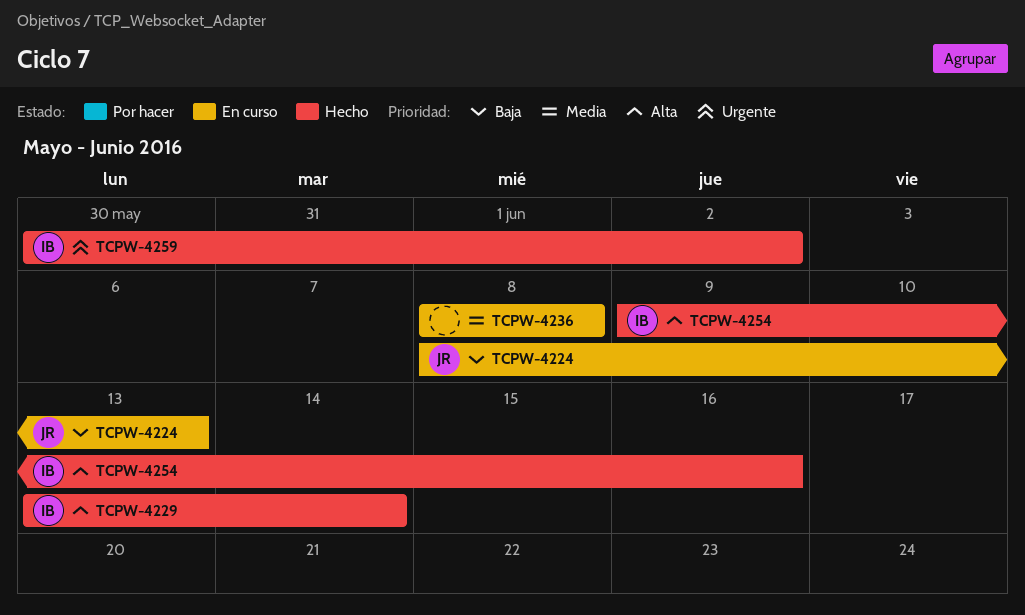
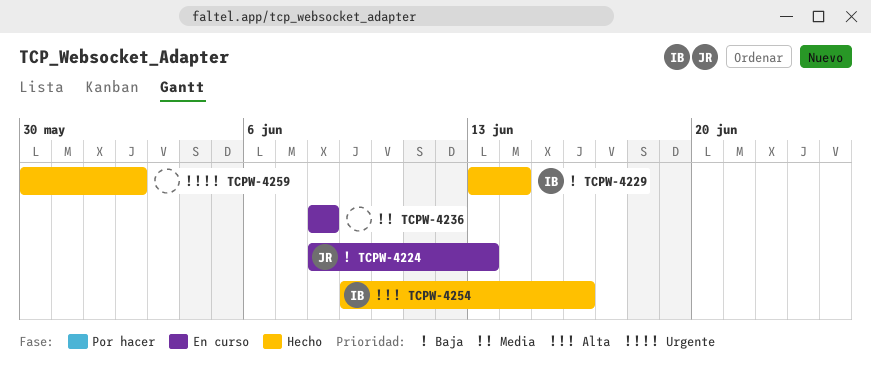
TCPW-4229, priority: Alta -> Baja
TCPW-4259, owner: IB -> none

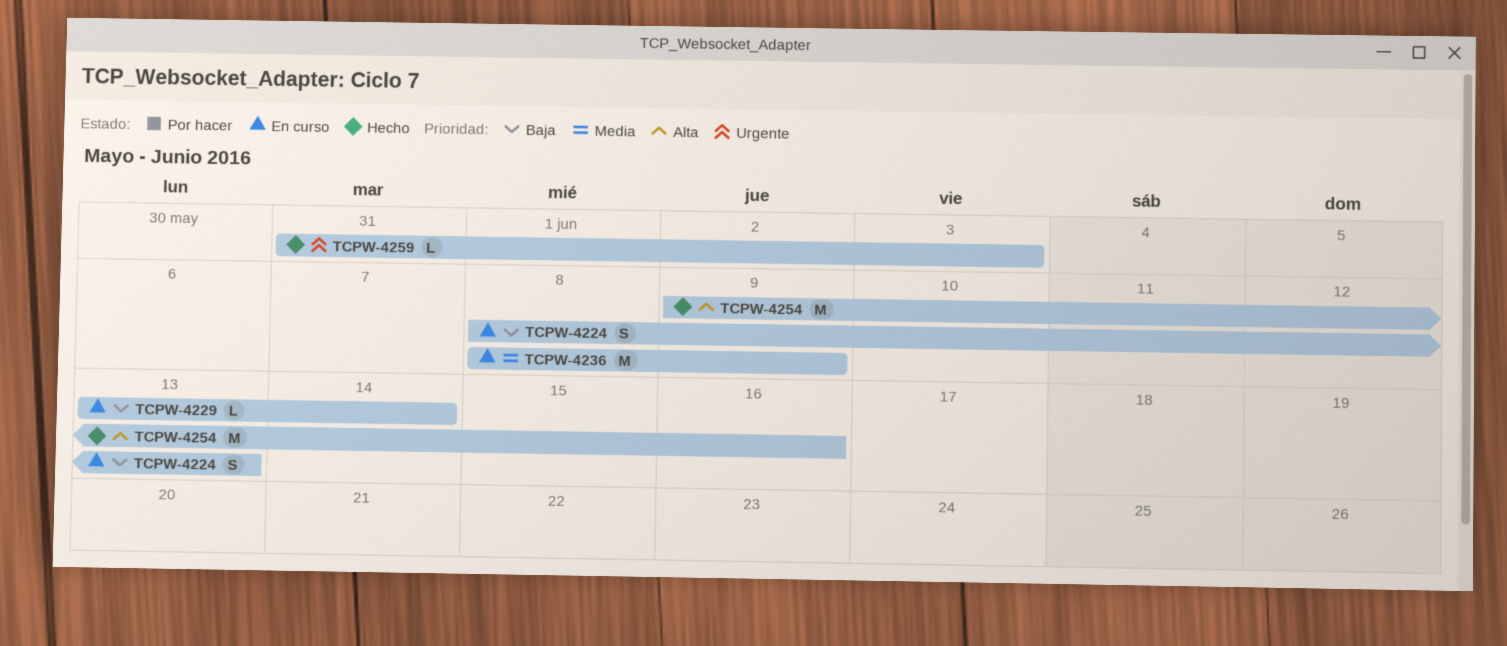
TCPW-4229, status: Hecho -> En curso
TCPW-4236, due: Jun 8 -> Jun 9
TCPW-4259, start: May 30 -> May 31
TCPW-4259, due: Jun 2 -> Jun 3

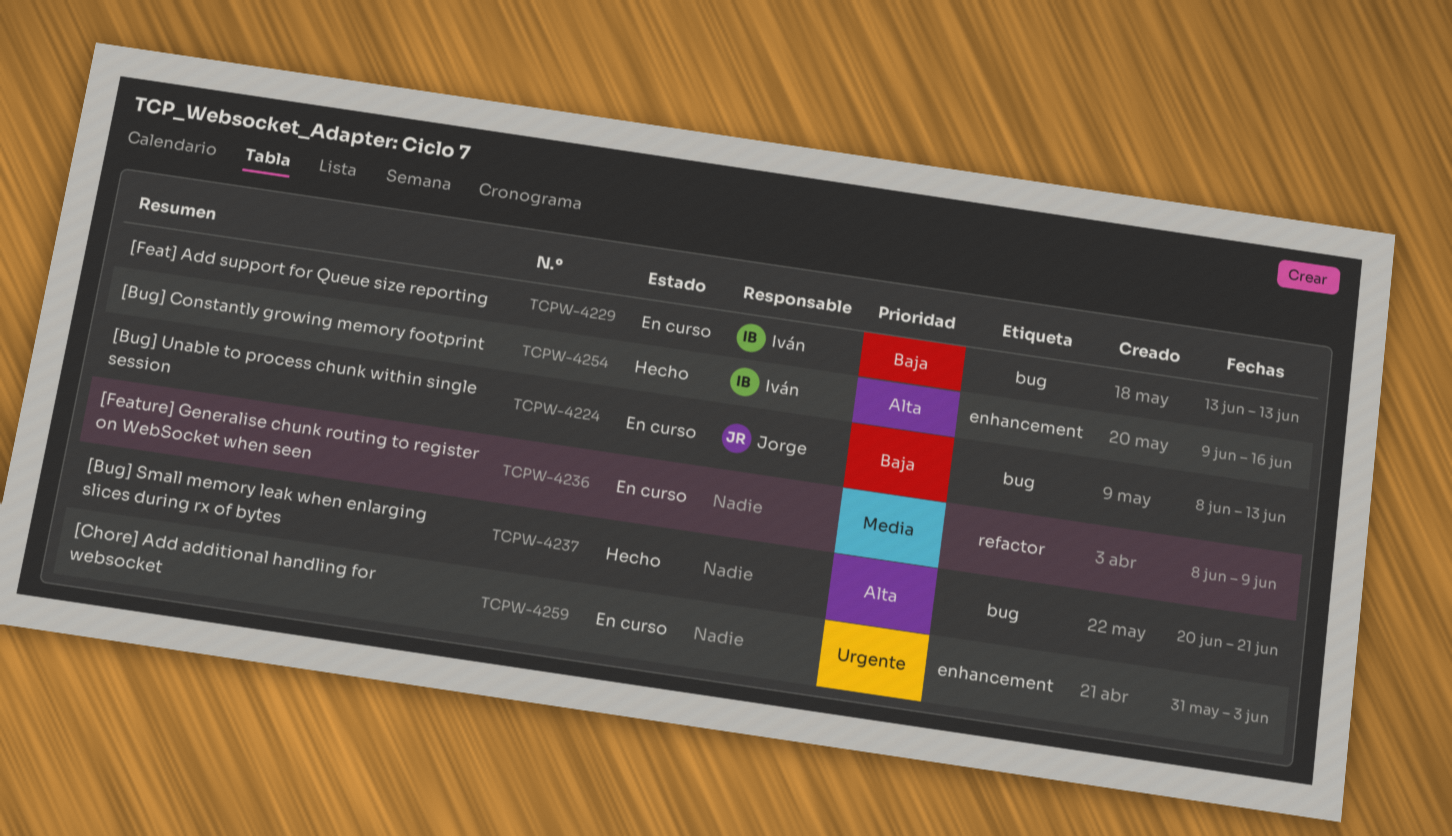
TCPW-4229, due: Jun 14 -> Jun 13
TCPW-4237: none -> present
TCPW-4259, status: Hecho -> En curso

